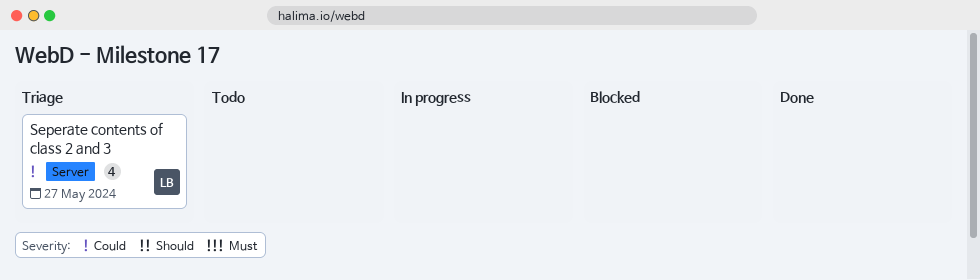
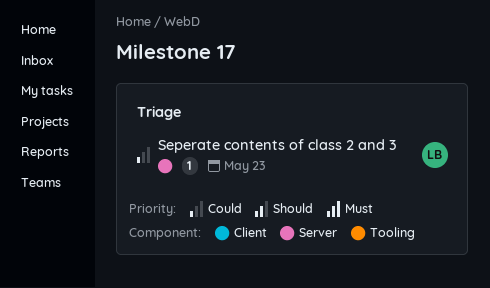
Seperate contents of class 2 and 3, estimate: 4 -> 1
Seperate contents of class 2 and 3, due: May 27 -> May 23

